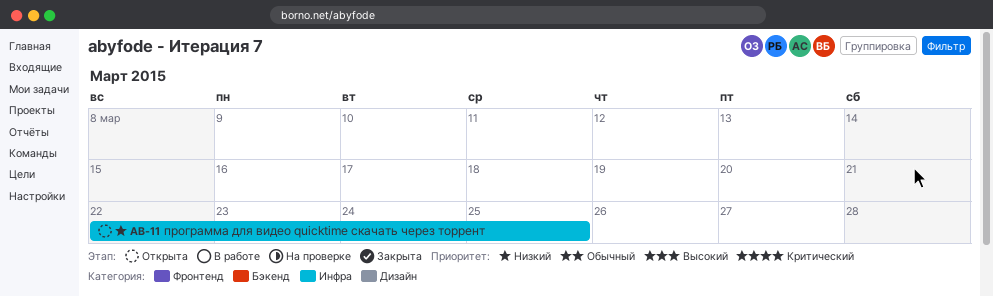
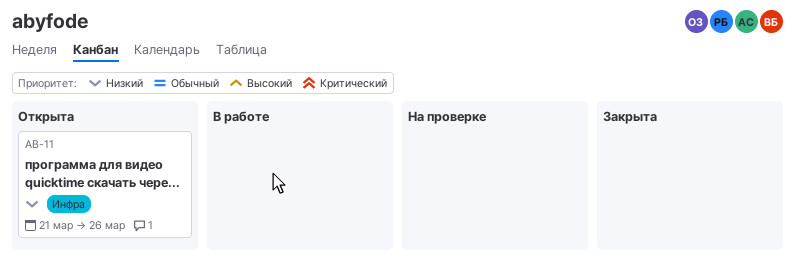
AB-11, start: Mar 22 -> Mar 21
AB-11, due: Mar 25 -> Mar 26

